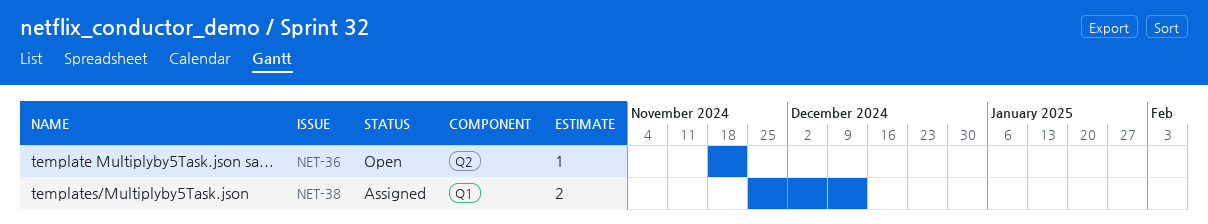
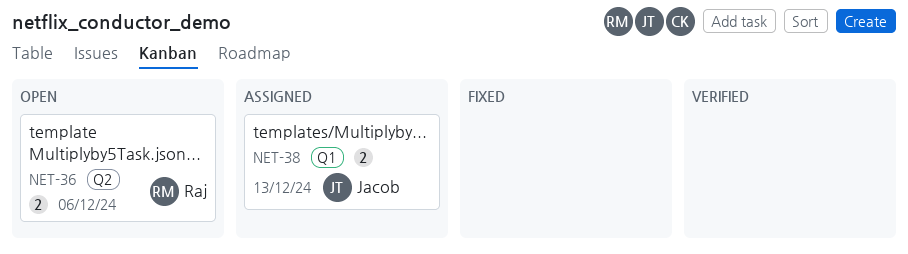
NET-36, estimate: 1 -> 2
NET-36, due: Nov 22 -> Dec 6

